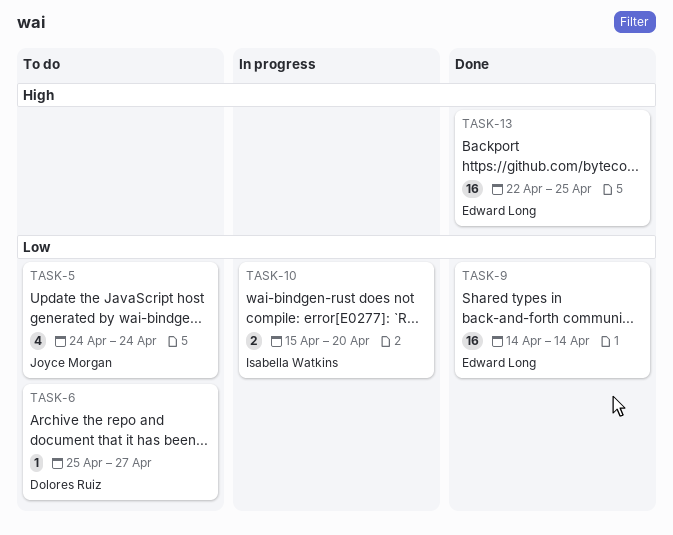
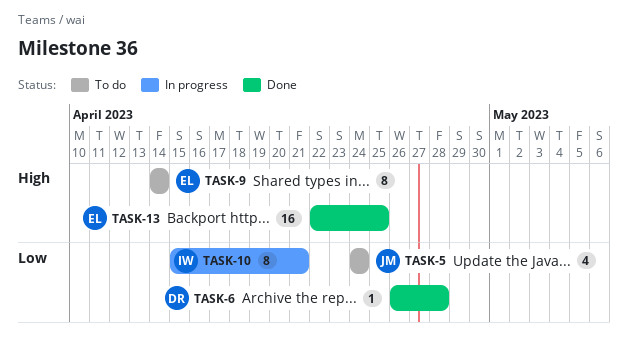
TASK-6, status: To do -> Done
TASK-6, start: Apr 25 -> Apr 26
TASK-6, due: Apr 27 -> Apr 28
TASK-9, status: Done -> To do
TASK-9, priority: Low -> High
TASK-9, estimate: 16 -> 8
TASK-10, estimate: 2 -> 8
TASK-10, due: Apr 20 -> Apr 21

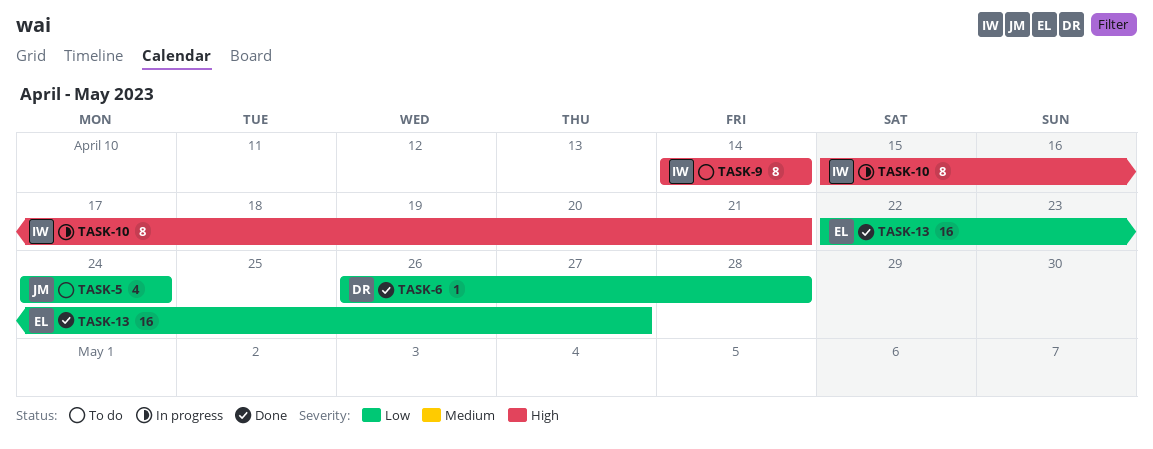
TASK-9, owner: EL -> IW
TASK-10, priority: Low -> High
TASK-13, priority: High -> Low
TASK-13, due: Apr 25 -> Apr 27

